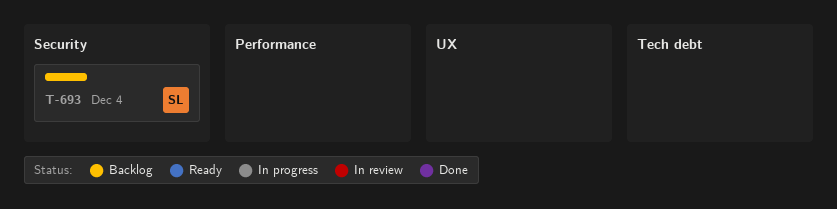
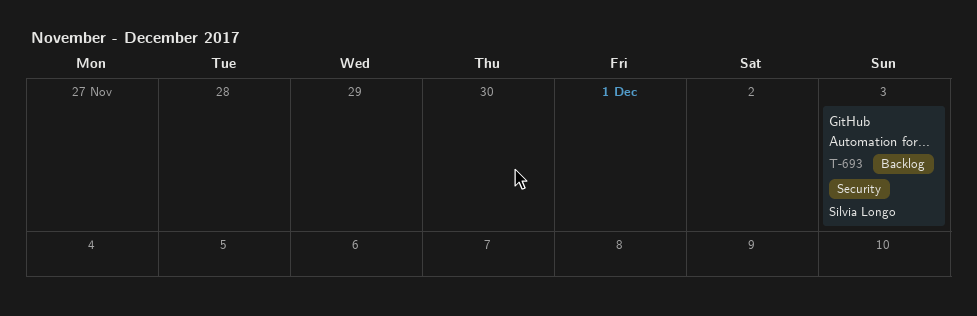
T-693, due: Dec 4 -> Dec 3

